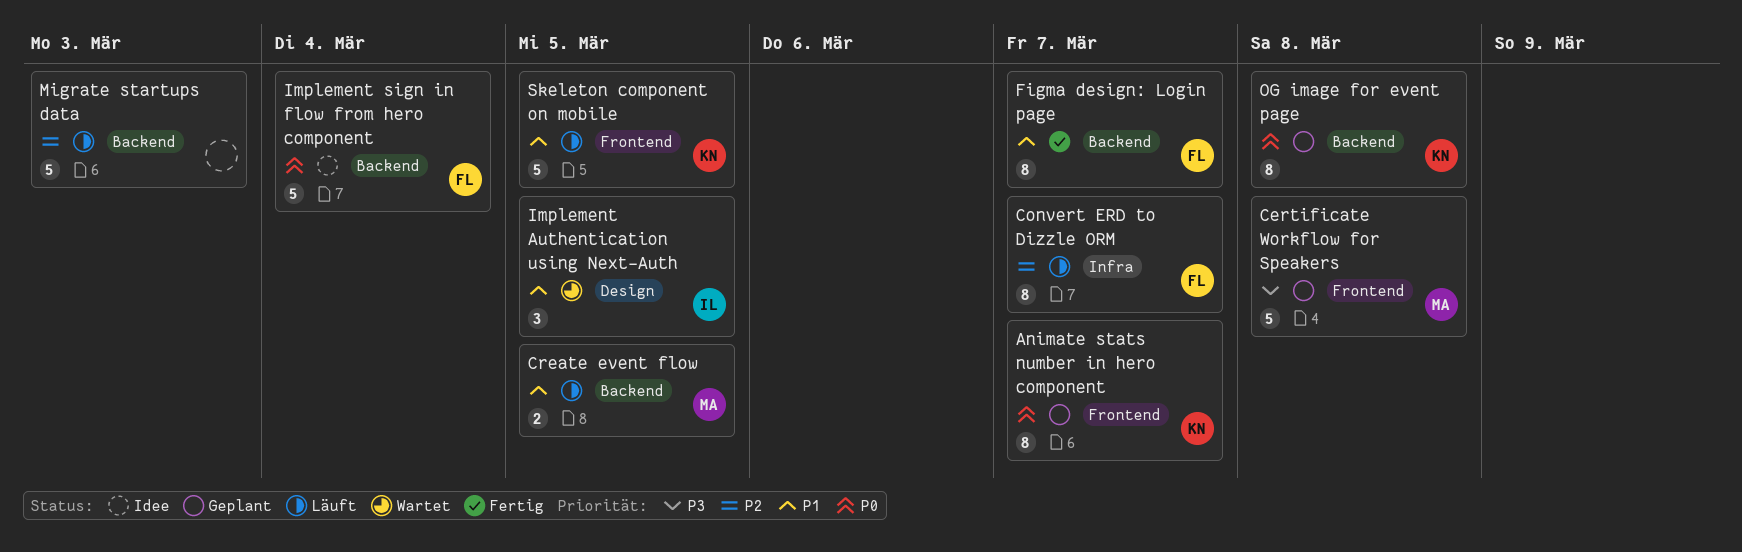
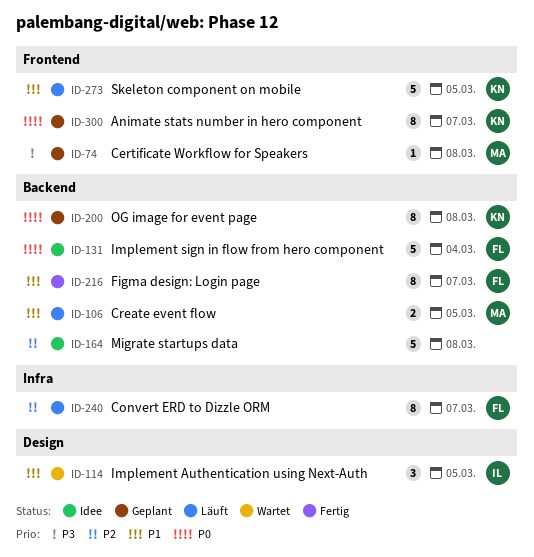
Certificate Workflow for Speakers, estimate: 5 -> 1
Migrate startups data, status: Läuft -> Idee
Migrate startups data, due: Mar 3 -> Mar 8

